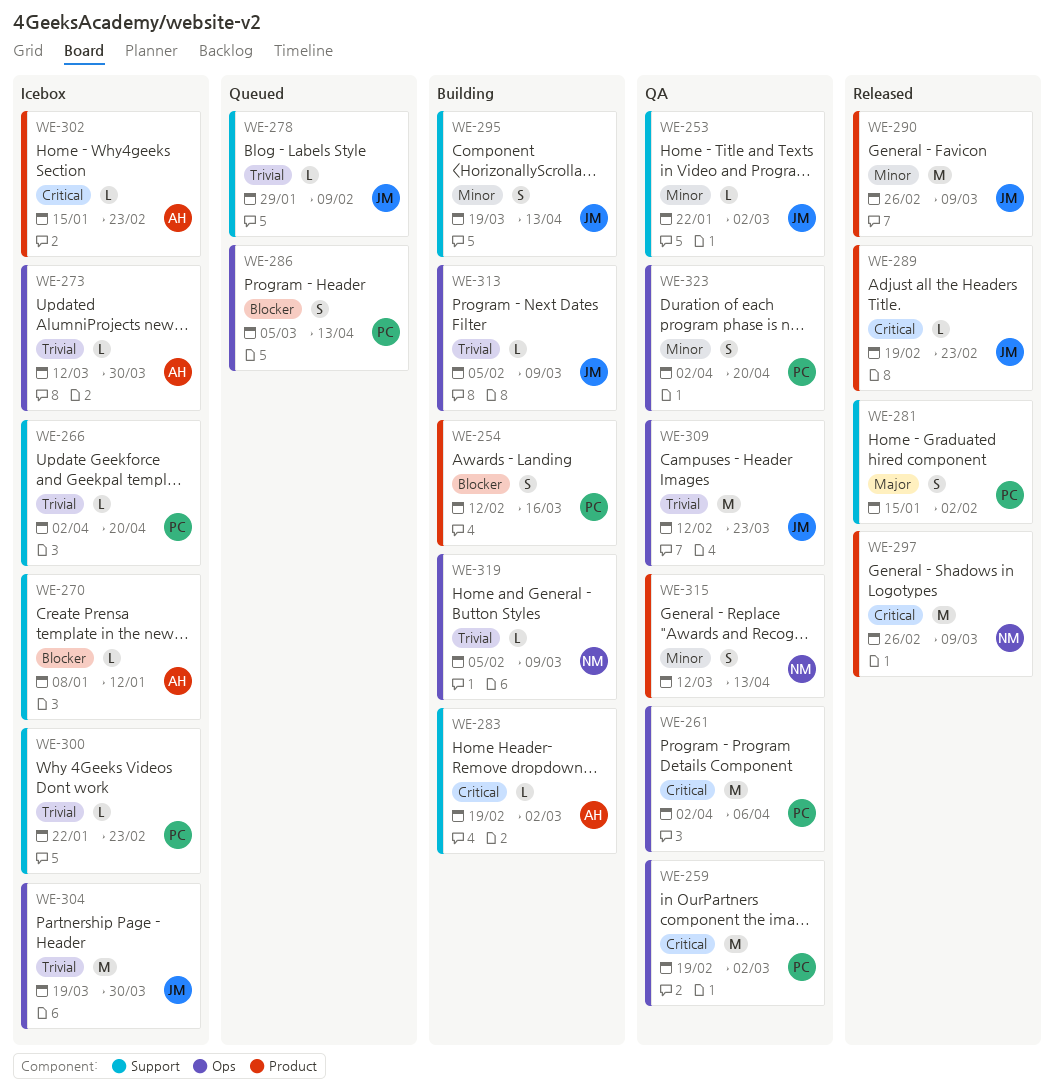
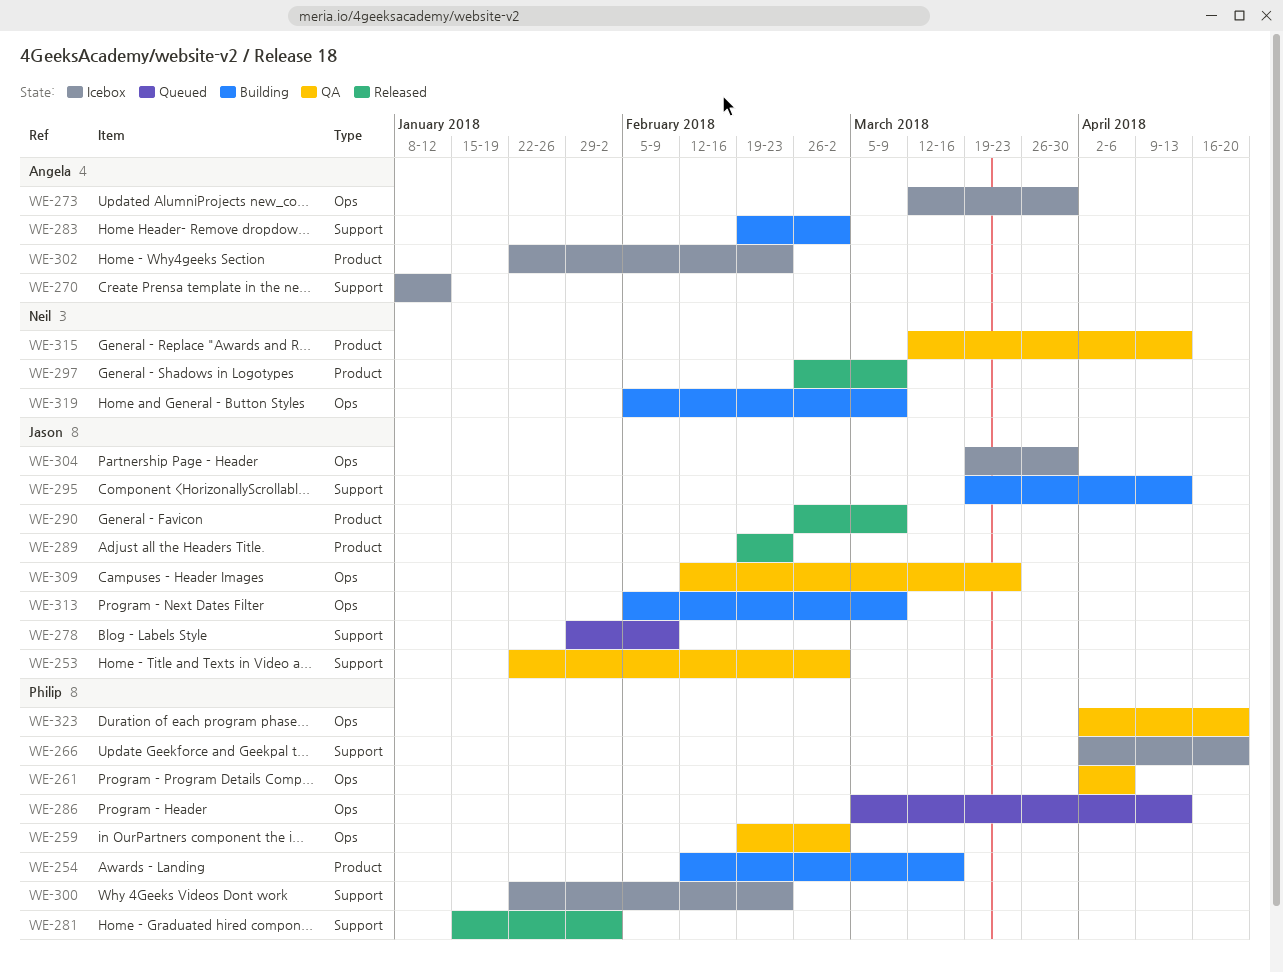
WE-302, start: Jan 15 -> Jan 22

